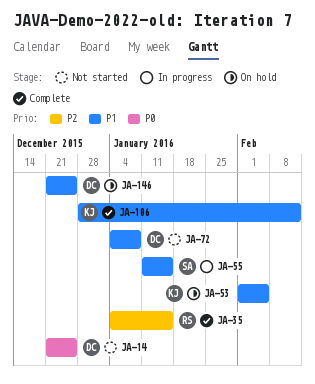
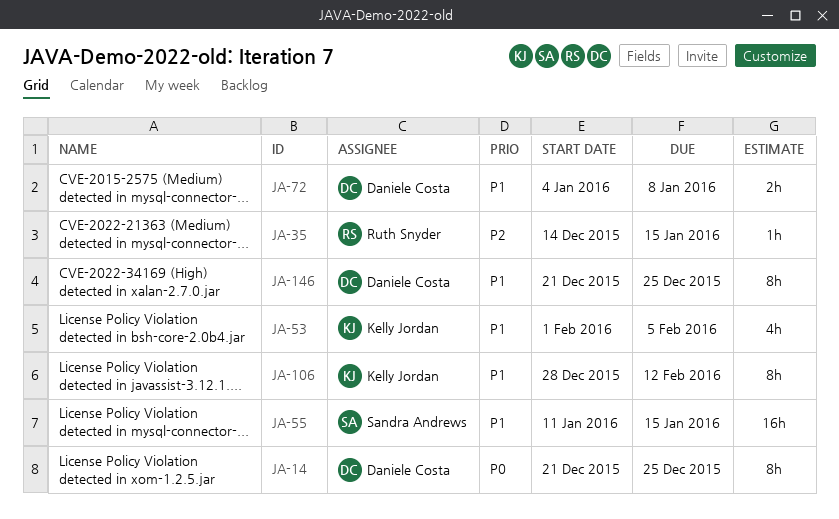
JA-35, start: Jan 4 -> Dec 14

